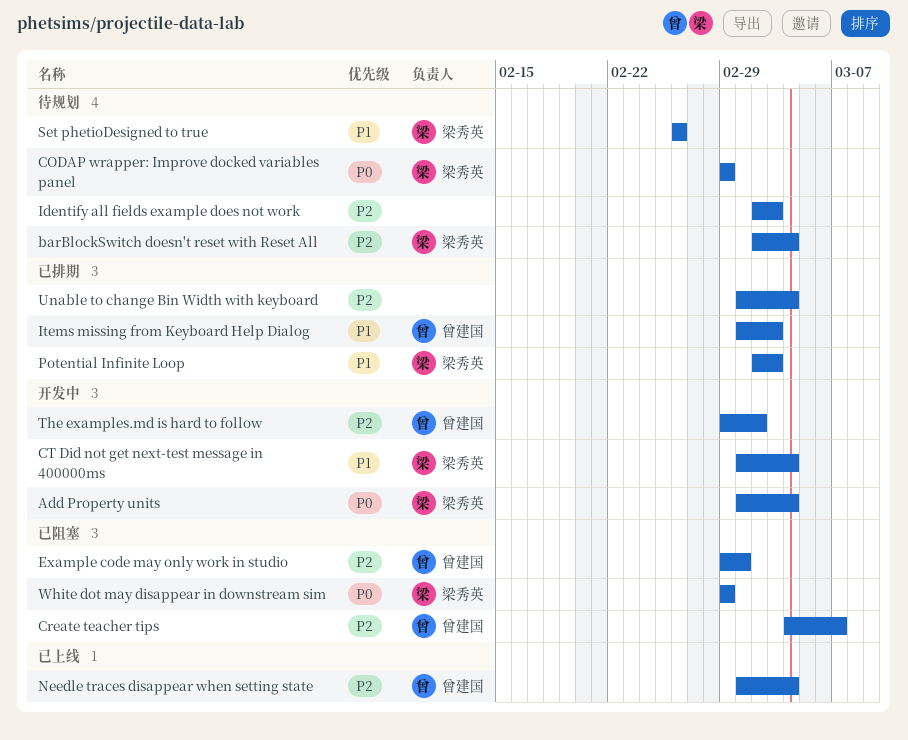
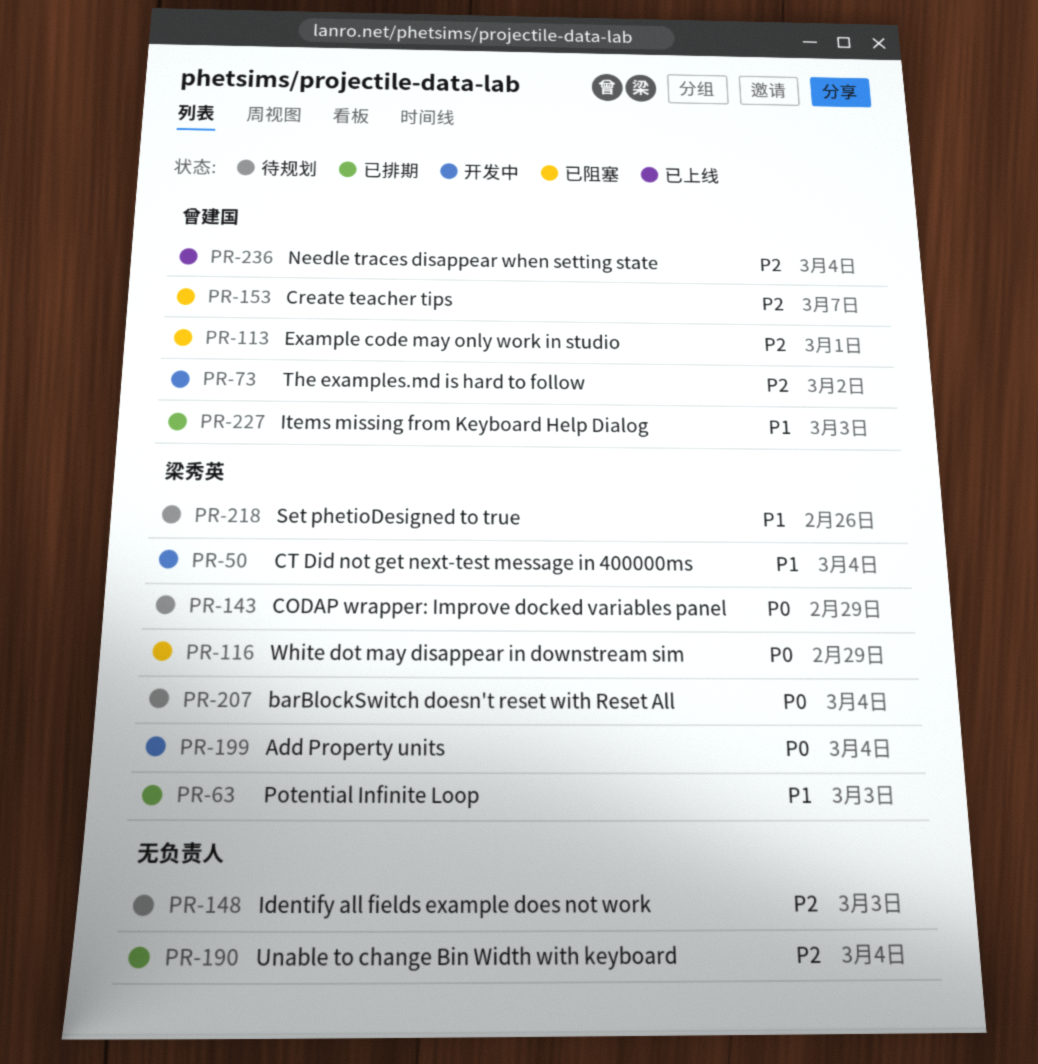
barBlockSwitch doesn't reset with Reset All, priority: P2 -> P0

